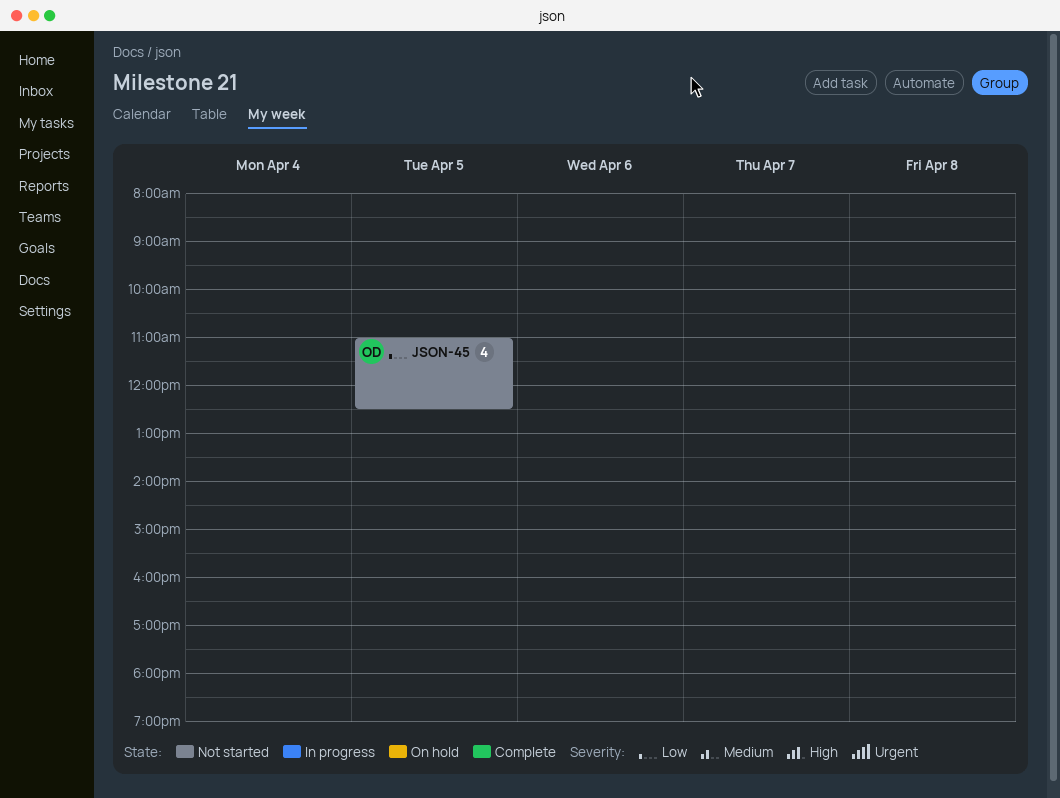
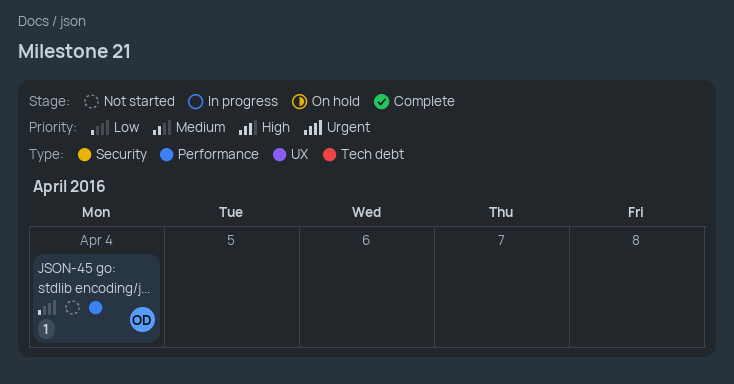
JSON-45, estimate: 4 -> 1
JSON-45, day: Apr 5 -> Apr 4

